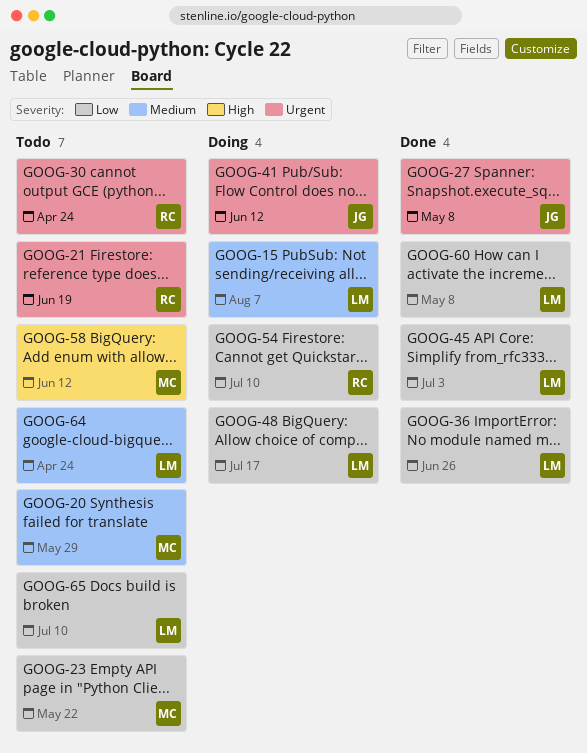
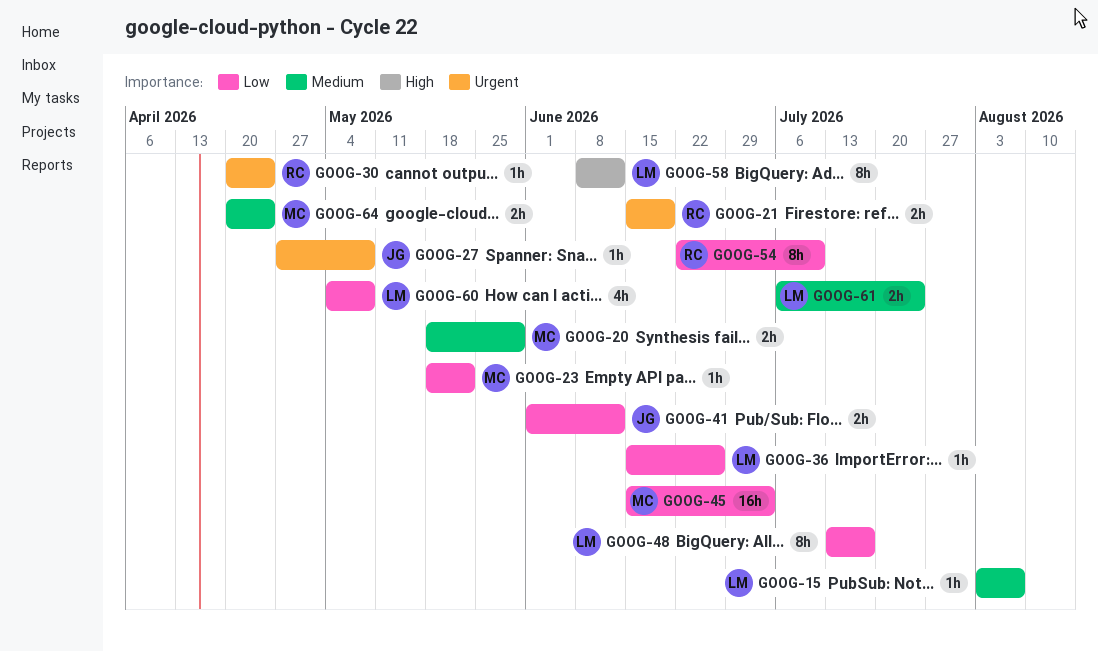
GOOG-41, priority: Urgent -> Low
GOOG-45, owner: LM -> MC
GOOG-58, owner: MC -> LM
GOOG-61: none -> present
GOOG-64, owner: LM -> MC
GOOG-65: present -> none

